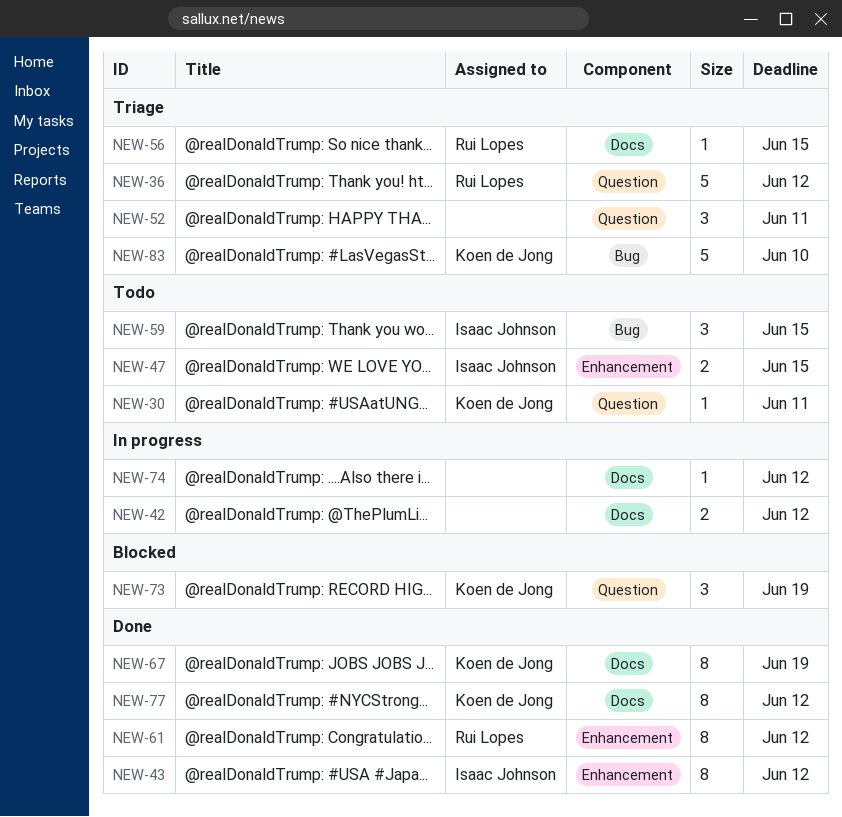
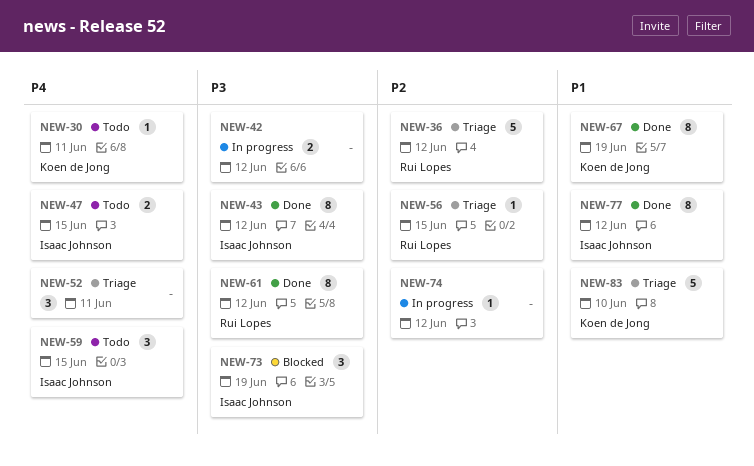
NEW-73, owner: Koen de Jong -> Isaac Johnson
NEW-77, owner: Koen de Jong -> Isaac Johnson

